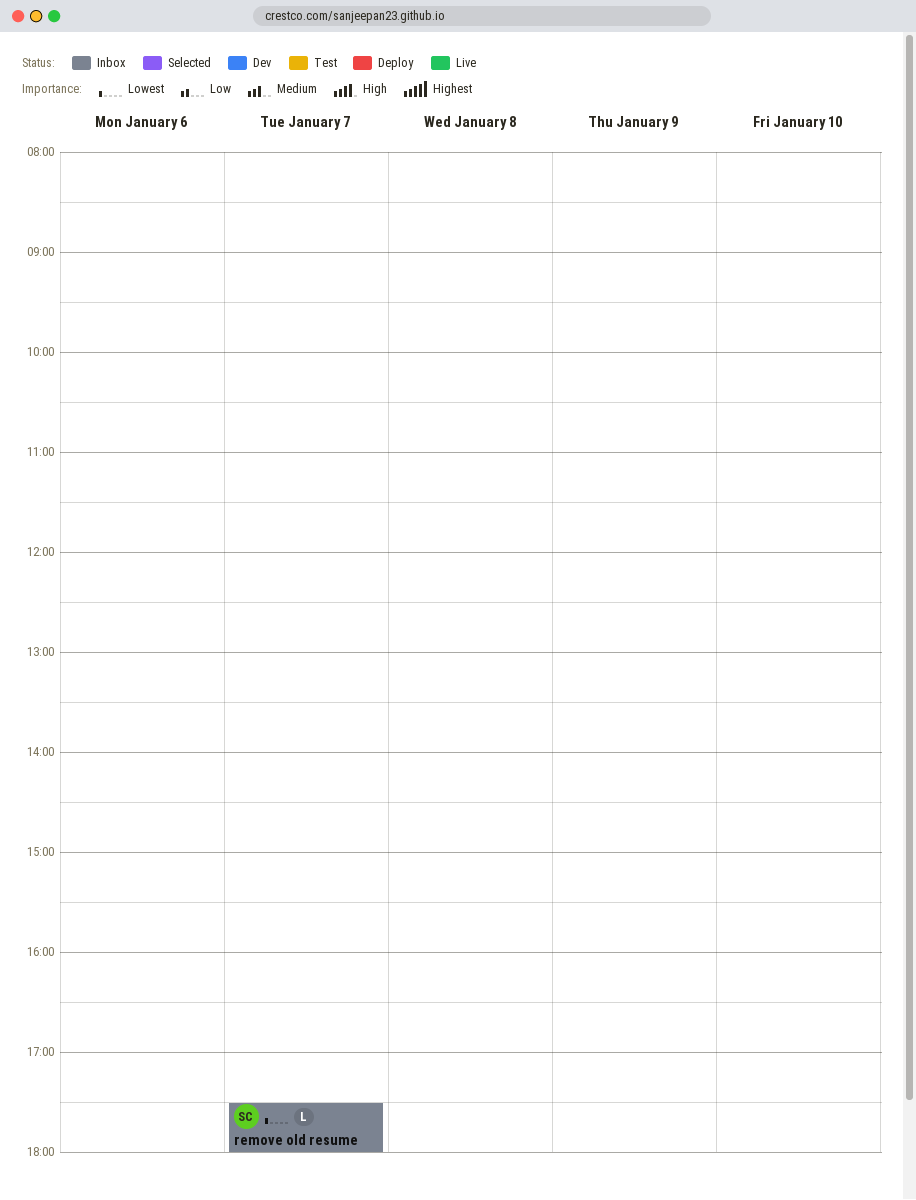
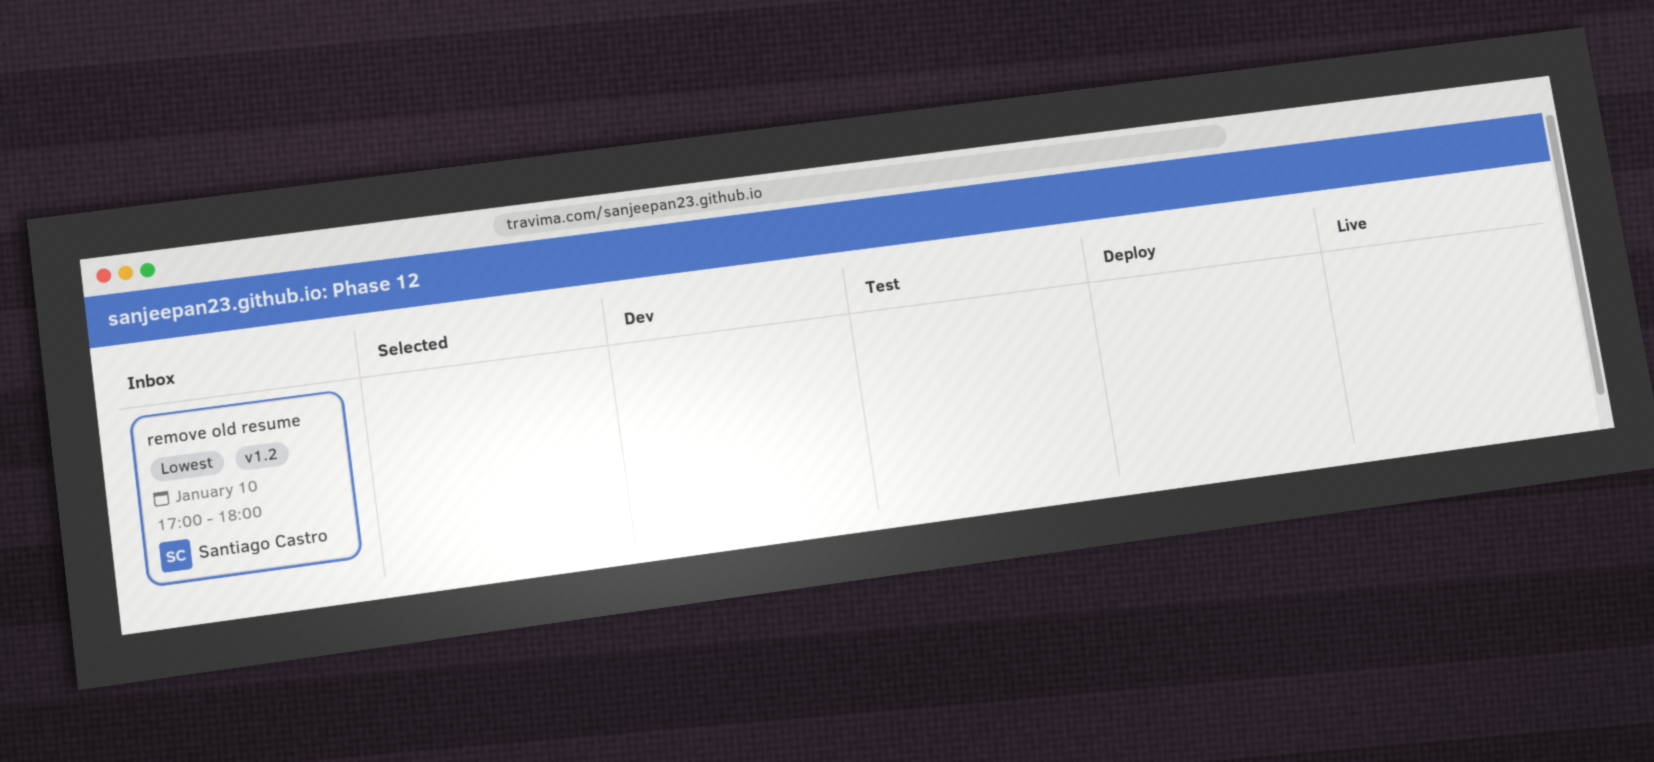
remove old resume, day: Jan 7 -> Jan 10
remove old resume, begins: 17:30 -> 17:00

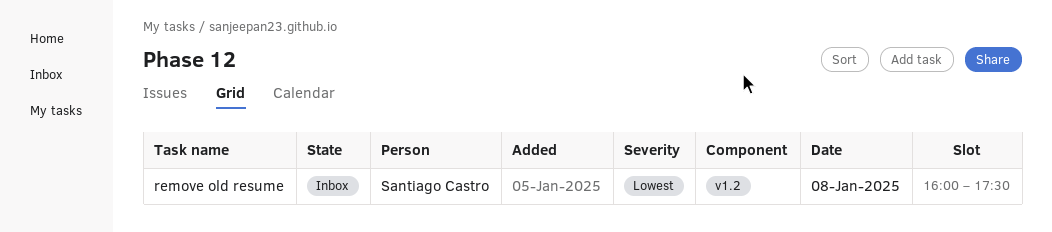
remove old resume, day: Jan 10 -> Jan 8
remove old resume, begins: 17:00 -> 16:00
remove old resume, ends: 18:00 -> 17:30

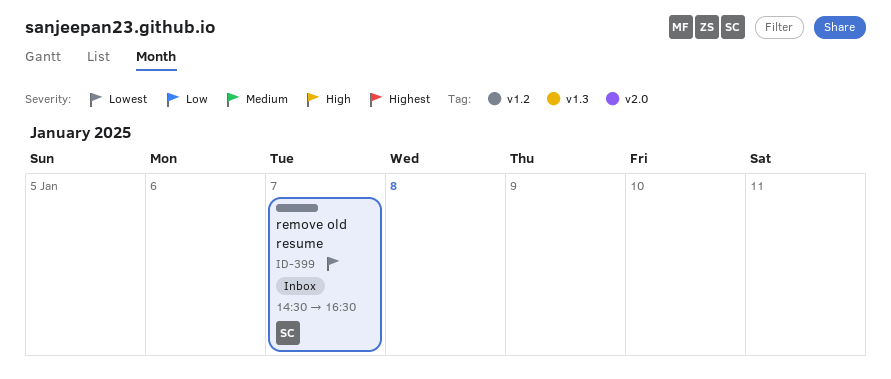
remove old resume, day: Jan 8 -> Jan 7
remove old resume, begins: 16:00 -> 14:30
remove old resume, ends: 17:30 -> 16:30

